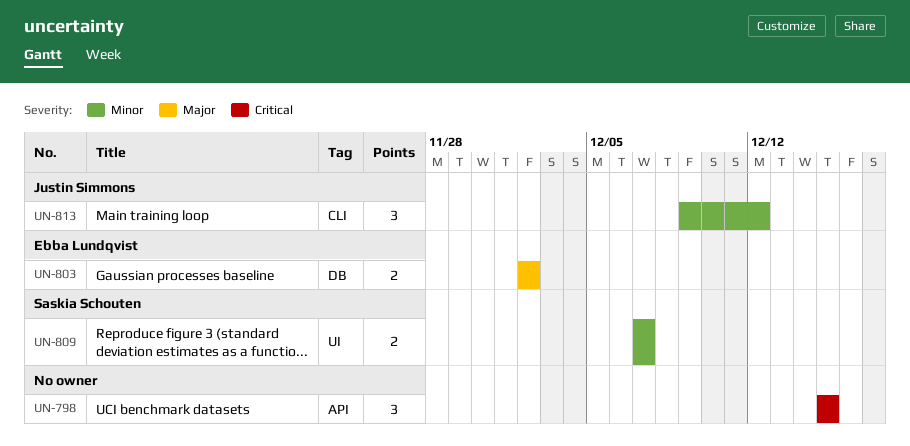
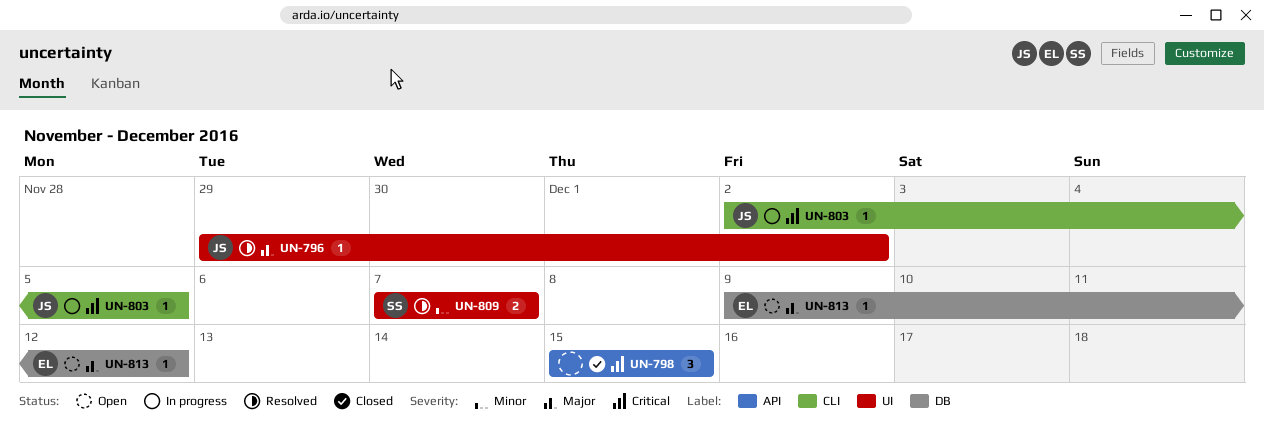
UN-796: none -> present
UN-803, owner: Ebba Lundqvist -> Justin Simmons
UN-803, priority: Major -> Critical
UN-803, label: DB -> CLI
UN-803, estimate: 2 -> 1
UN-803, due: Dec 2 -> Dec 5
UN-813, owner: Justin Simmons -> Ebba Lundqvist
UN-813, priority: Minor -> Major
UN-813, label: CLI -> DB
UN-813, estimate: 3 -> 1

